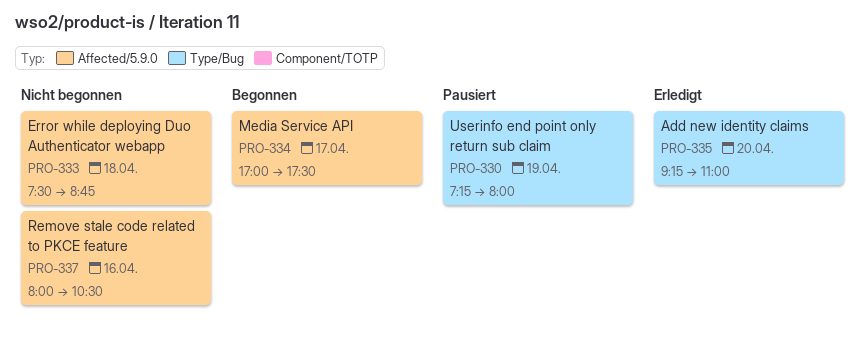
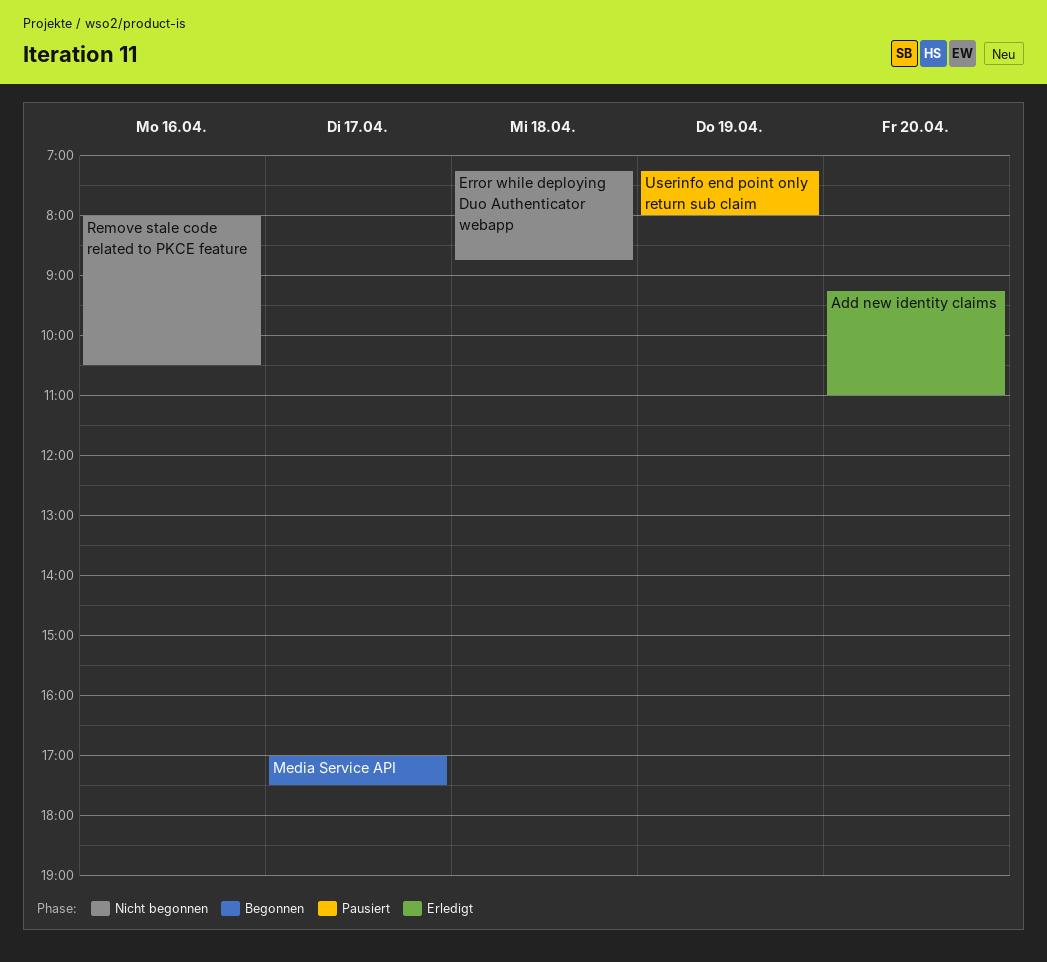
Error while deploying Duo Authenticator webapp, begins: 07:30 -> 07:15

